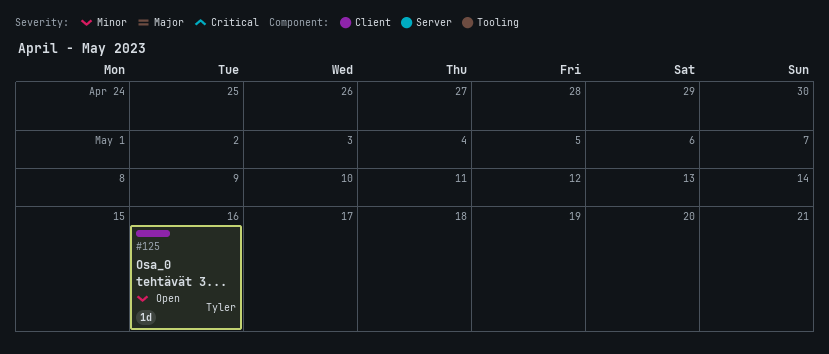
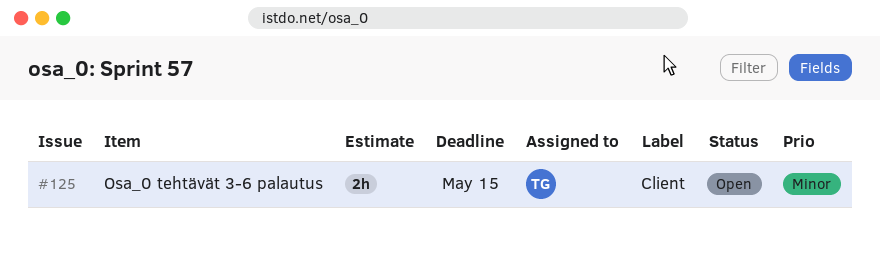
#125, estimate: 1d -> 2h
#125, due: May 16 -> May 15

